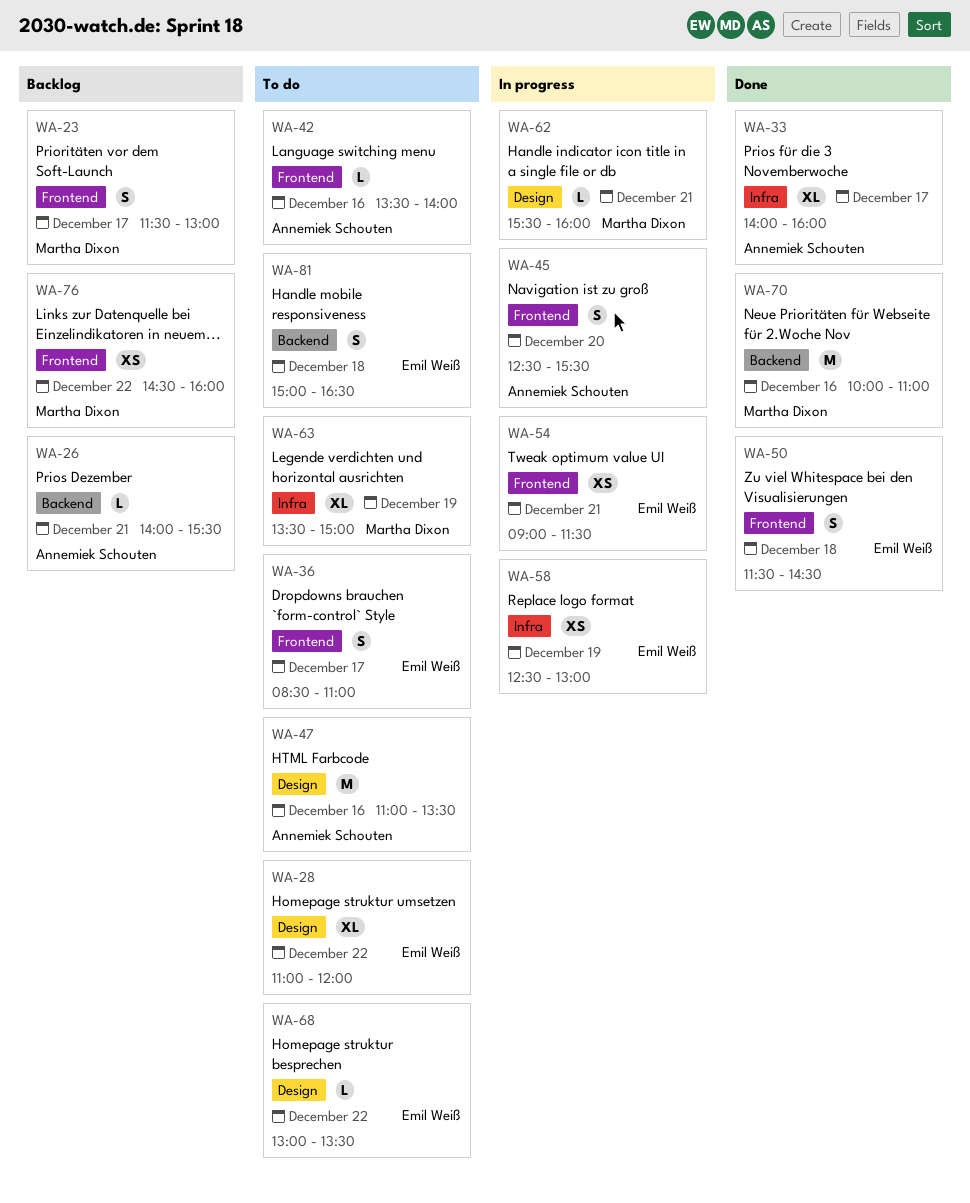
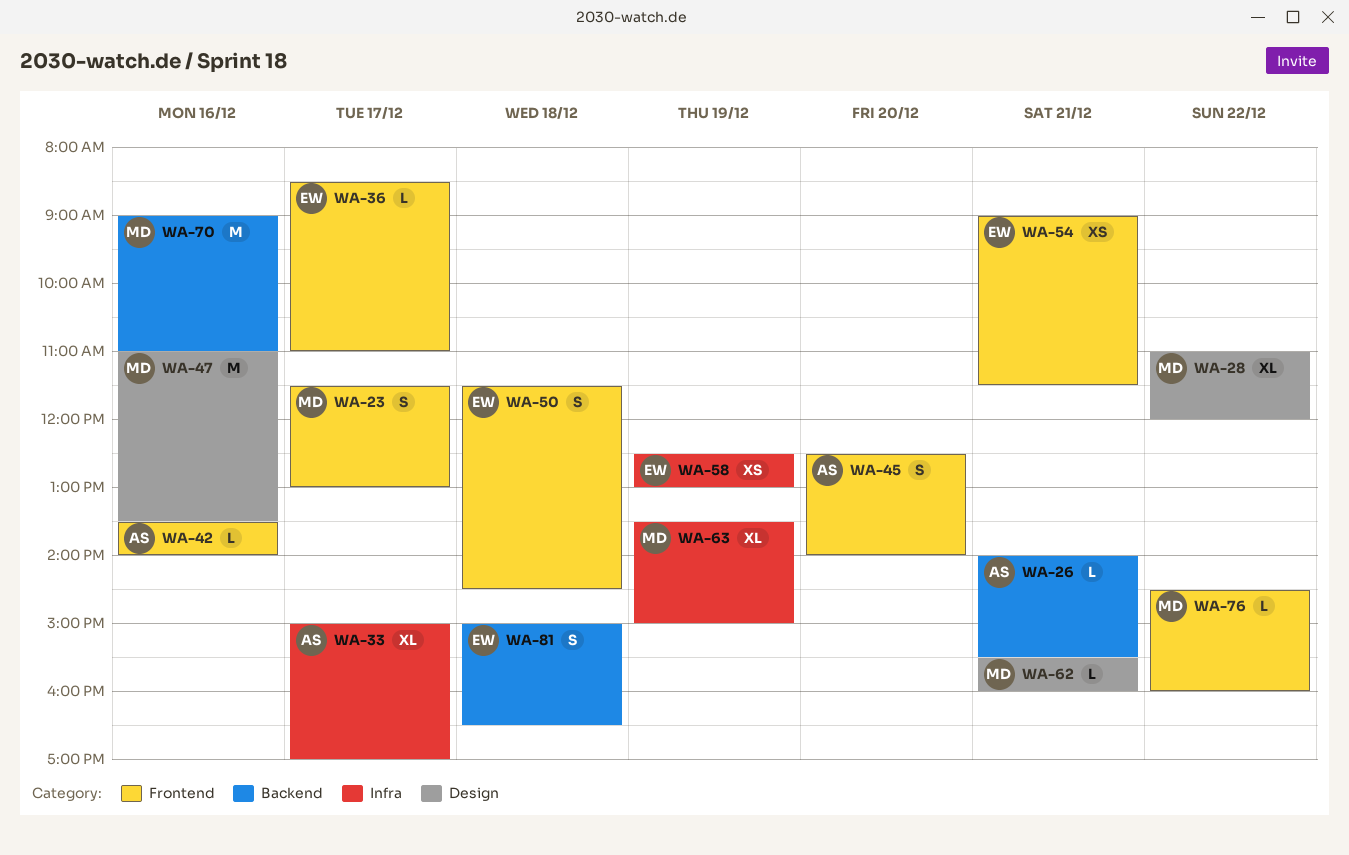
WA-28, owner: Emil Weiß -> Martha Dixon
WA-33, begins: 14:00 -> 15:00
WA-33, ends: 16:00 -> 17:00
WA-36, estimate: S -> L
WA-45, ends: 15:30 -> 14:00
WA-47, owner: Annemiek Schouten -> Martha Dixon
WA-68: present -> none
WA-70, begins: 10:00 -> 09:00
WA-76, estimate: XS -> L

